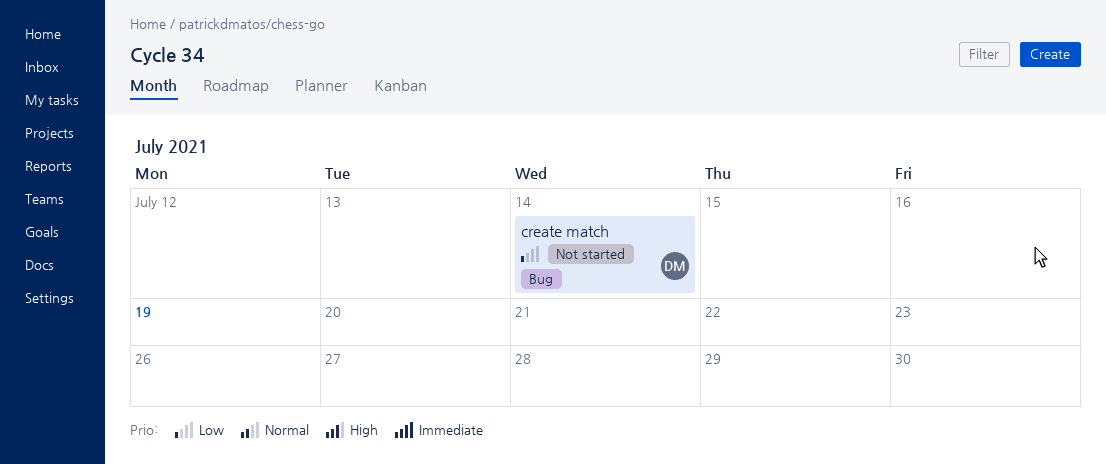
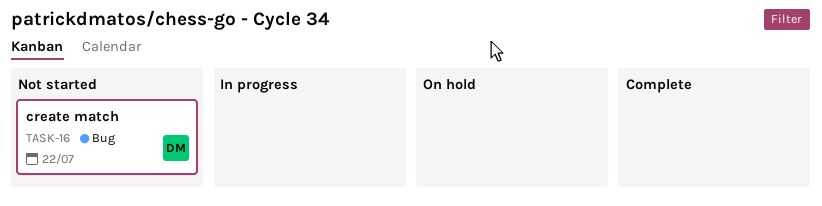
create match, due: Jul 14 -> Jul 22

